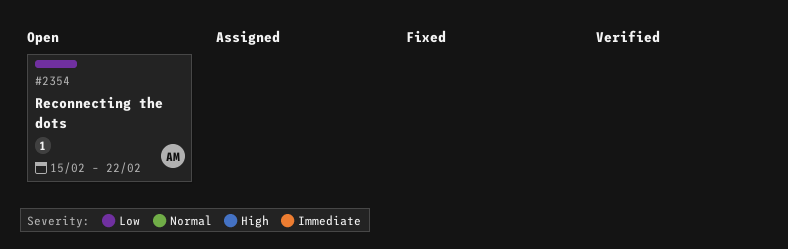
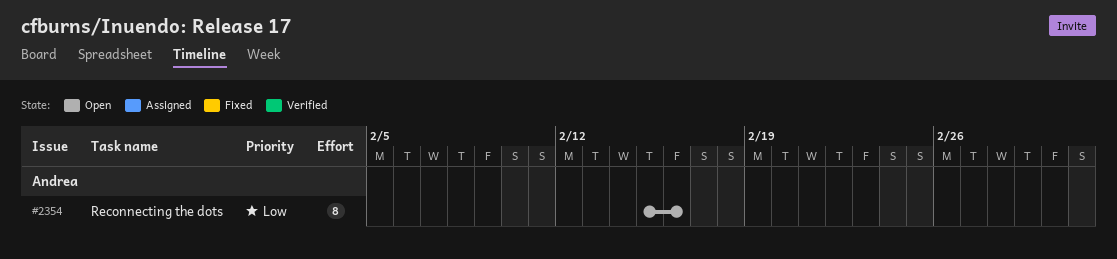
#2354, estimate: 1 -> 8
#2354, due: Feb 22 -> Feb 16

